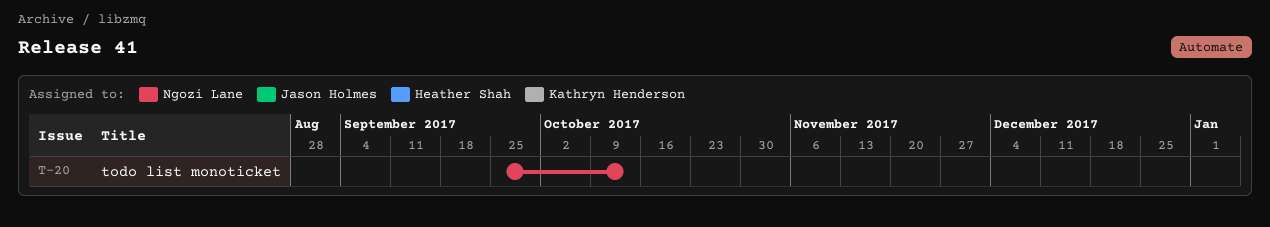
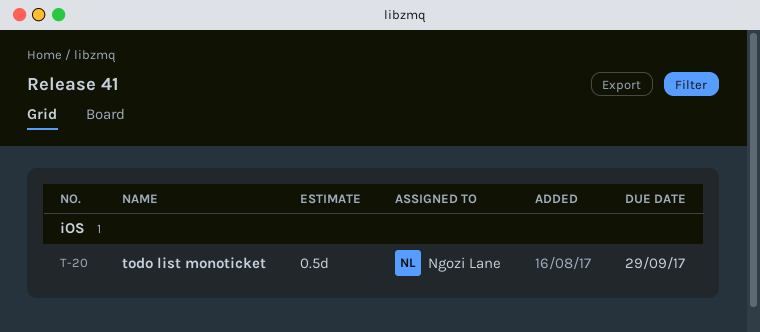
T-20, due: Oct 13 -> Sep 29

